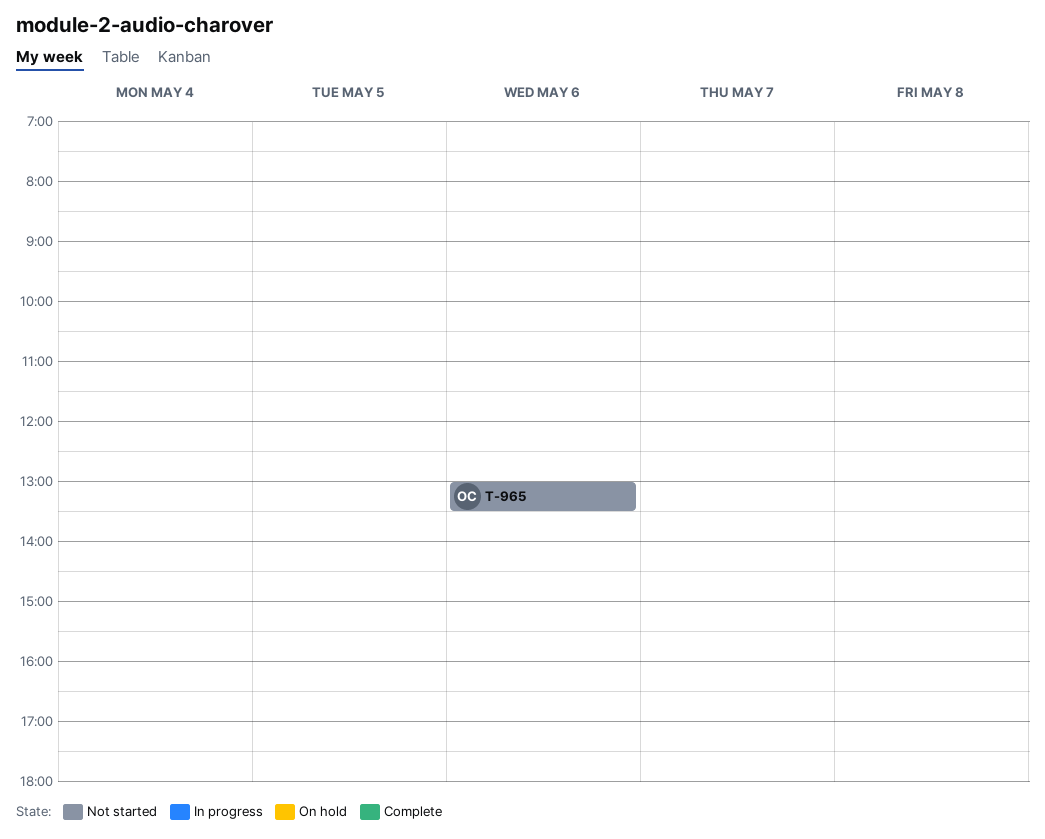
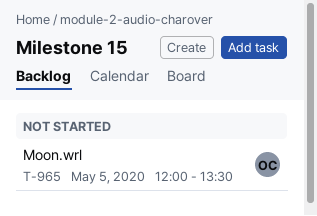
T-965, day: May 6 -> May 5
T-965, begins: 13:00 -> 12:00

